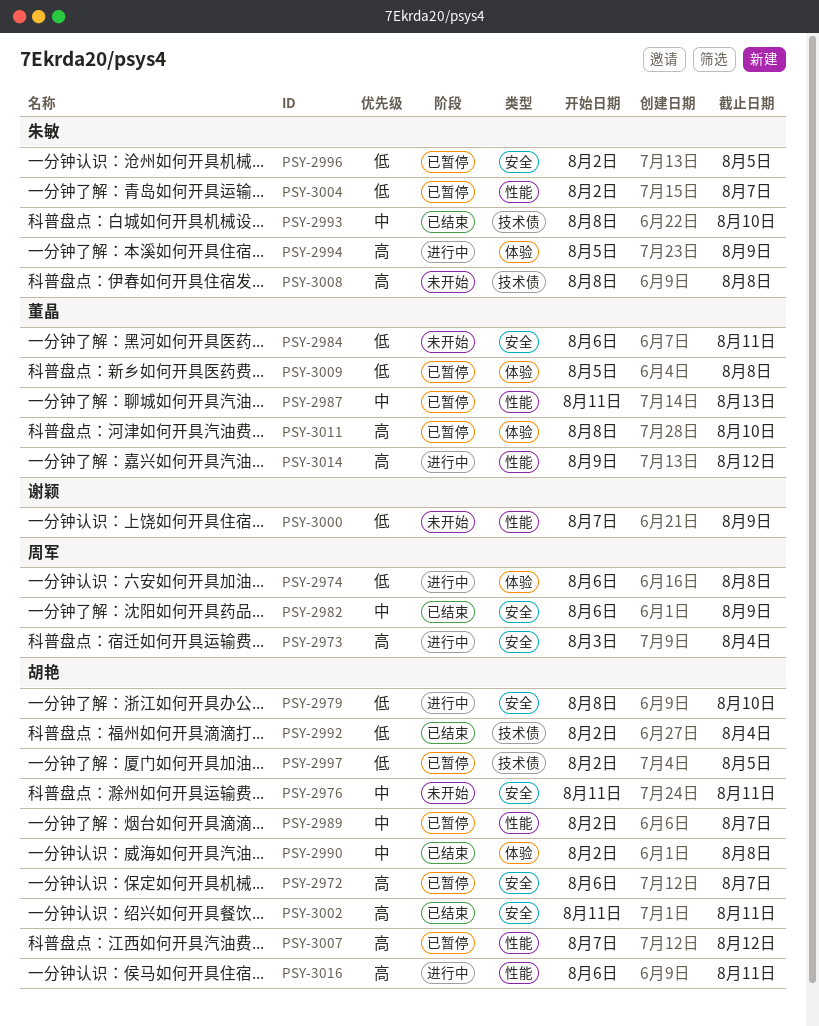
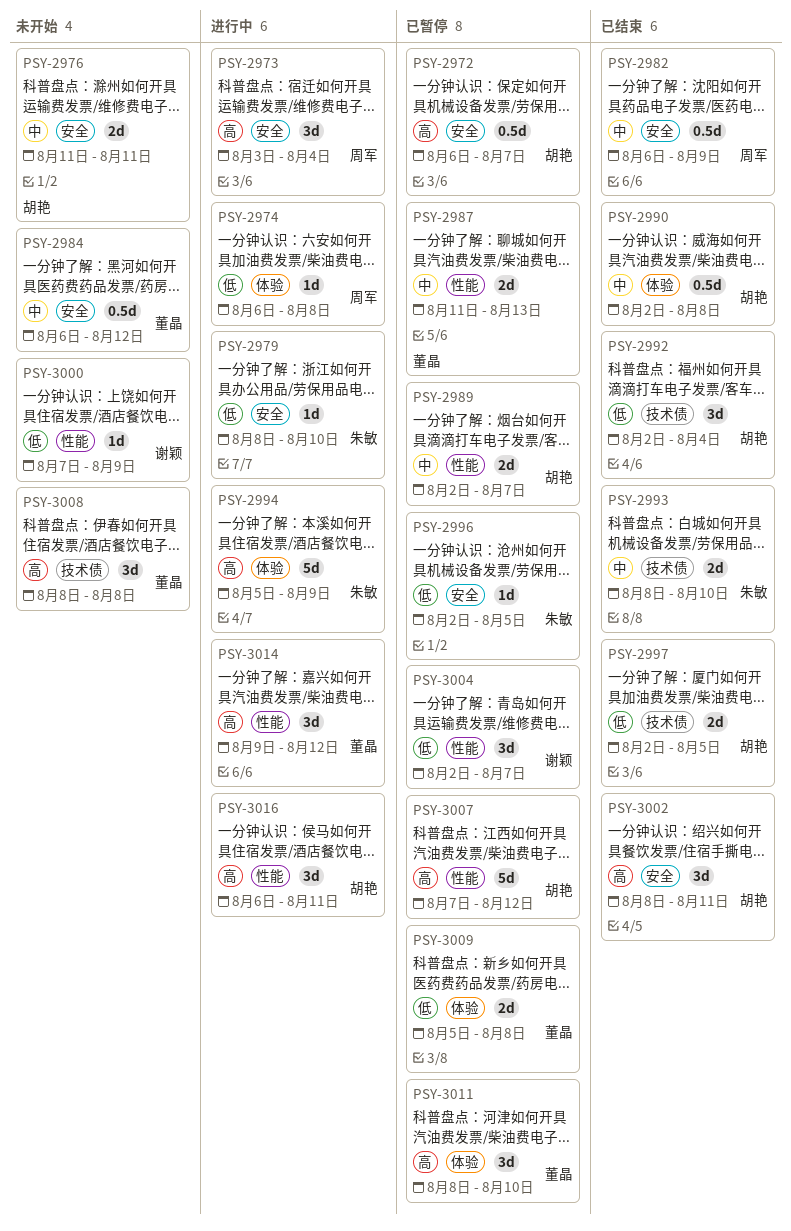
PSY-2979, owner: 胡艳 -> 朱敏
PSY-2984, priority: 低 -> 中
PSY-2984, due: Aug 11 -> Aug 12
PSY-2997, status: 已暂停 -> 已结束
PSY-3002, start: Aug 11 -> Aug 8
PSY-3004, owner: 朱敏 -> 谢颖
PSY-3008, owner: 朱敏 -> 董晶

